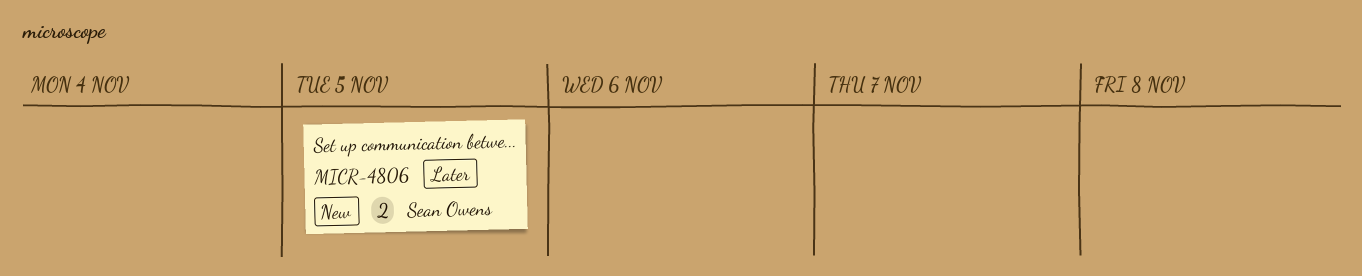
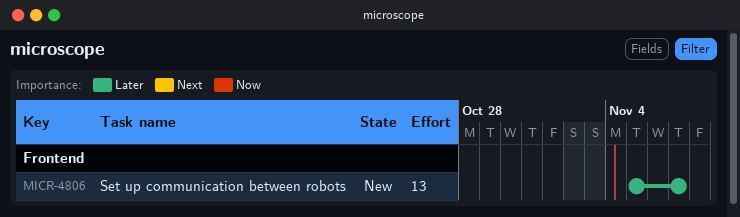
MICR-4806, estimate: 2 -> 13
MICR-4806, due: Nov 5 -> Nov 7

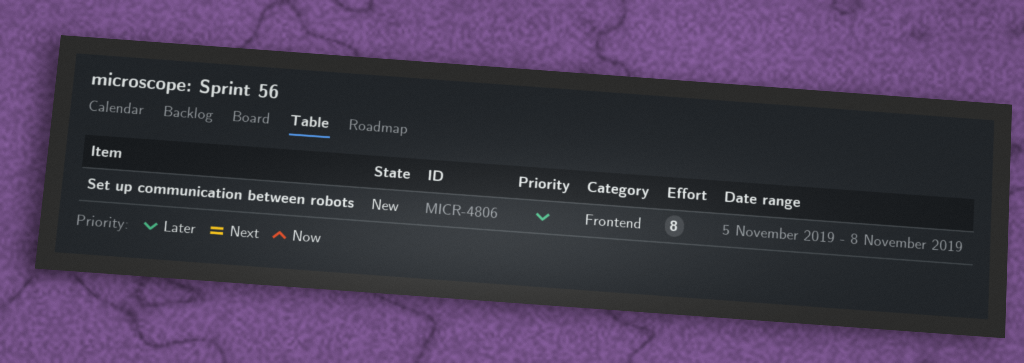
MICR-4806, estimate: 13 -> 8
MICR-4806, due: Nov 7 -> Nov 8

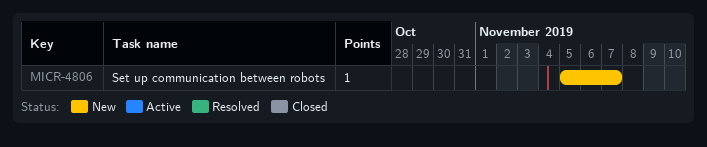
MICR-4806, estimate: 8 -> 1
MICR-4806, due: Nov 8 -> Nov 7

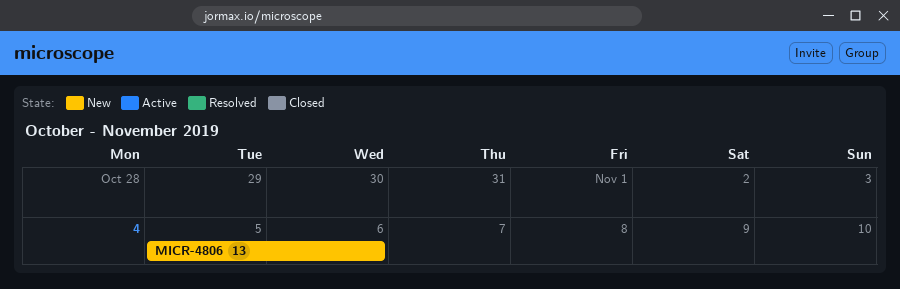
MICR-4806, estimate: 1 -> 13
MICR-4806, due: Nov 7 -> Nov 6

